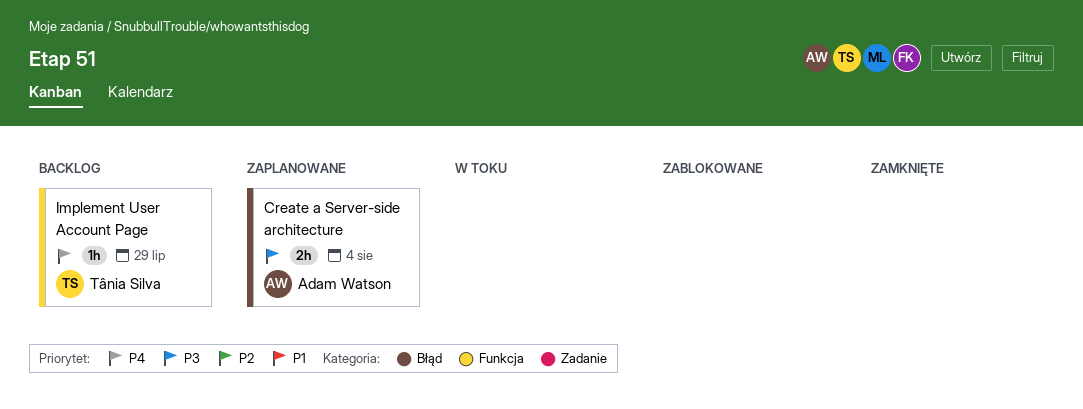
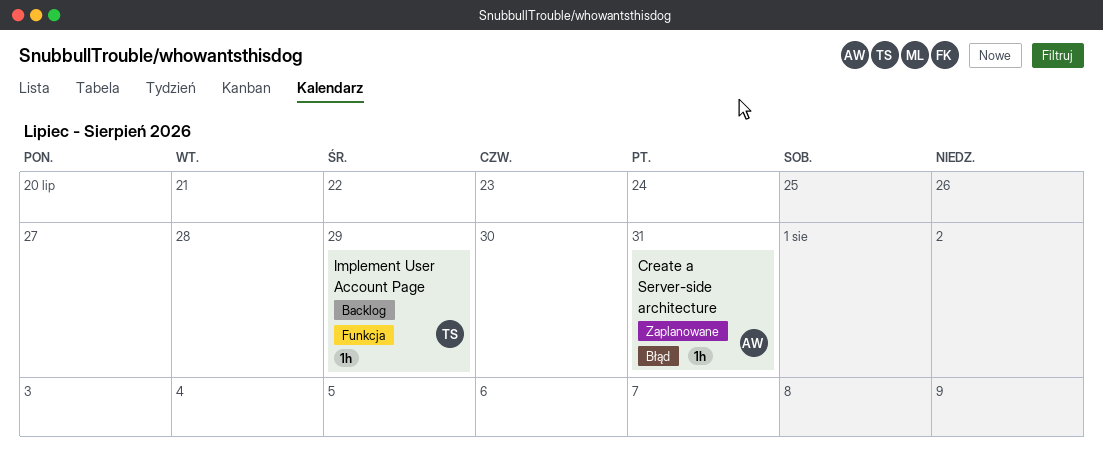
Create a Server-side architecture, estimate: 2h -> 1h
Create a Server-side architecture, due: Aug 4 -> Jul 31

